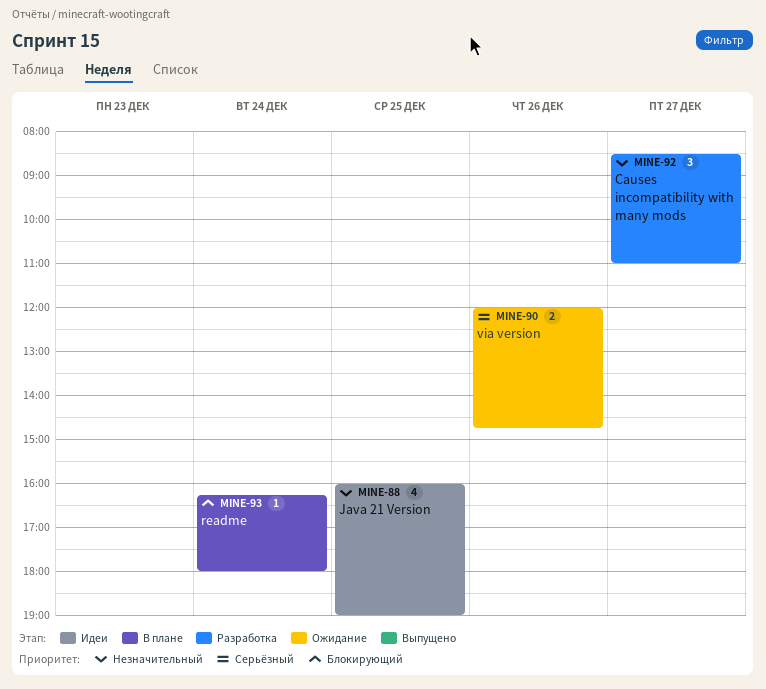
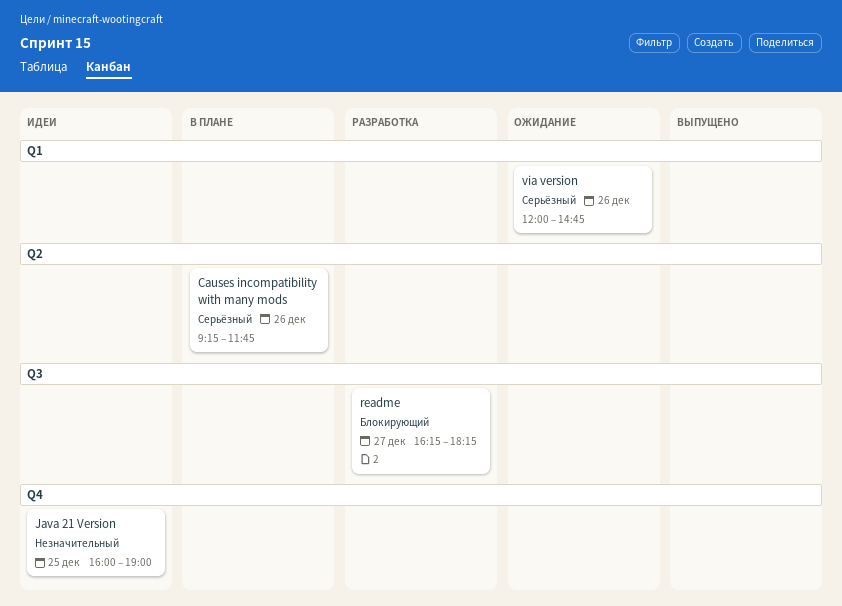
Causes incompatibility with many mods, status: Разработка -> В плане
Causes incompatibility with many mods, priority: Незначительный -> Серьёзный
Causes incompatibility with many mods, day: Dec 27 -> Dec 26
Causes incompatibility with many mods, begins: 08:30 -> 09:15
Causes incompatibility with many mods, ends: 11:00 -> 11:45
readme, status: В плане -> Разработка
readme, day: Dec 24 -> Dec 27
readme, ends: 18:00 -> 18:15

